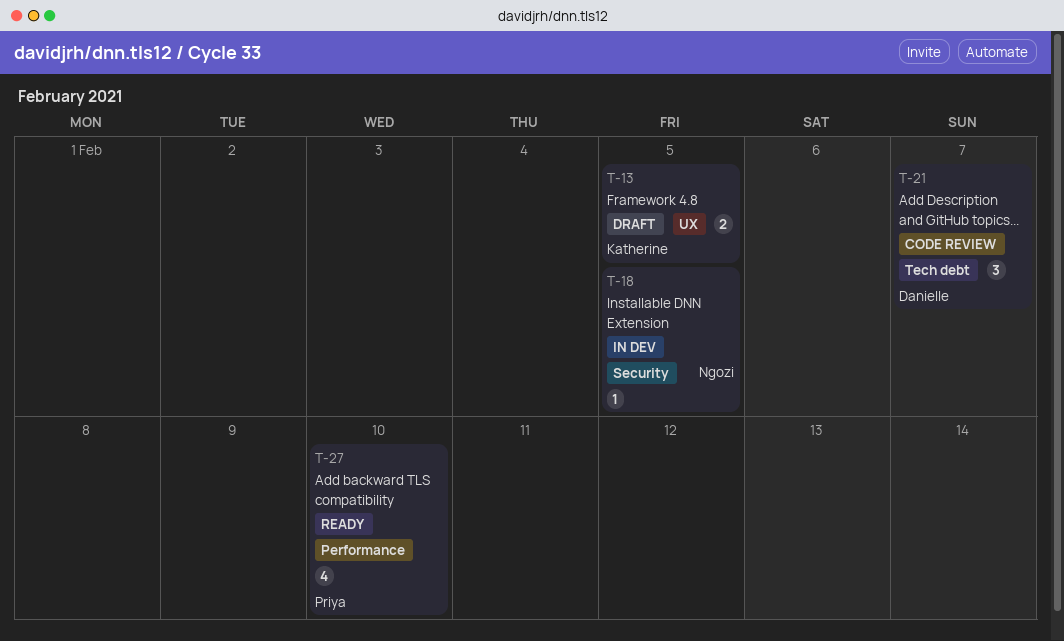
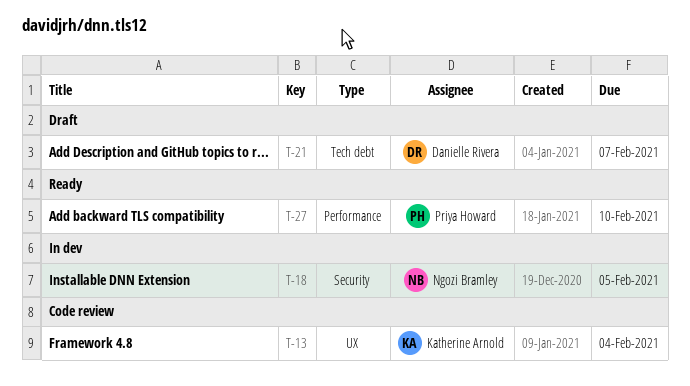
T-13, status: Draft -> Code review
T-13, due: Feb 5 -> Feb 4
T-21, status: Code review -> Draft

